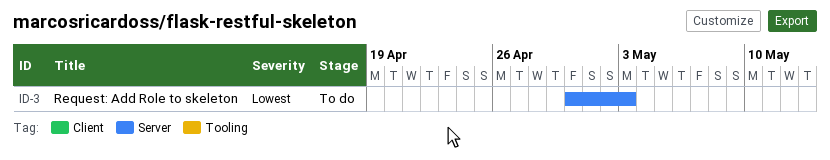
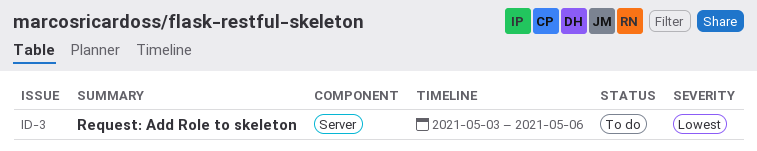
ID-3, start: Apr 30 -> May 3
ID-3, due: May 3 -> May 6

